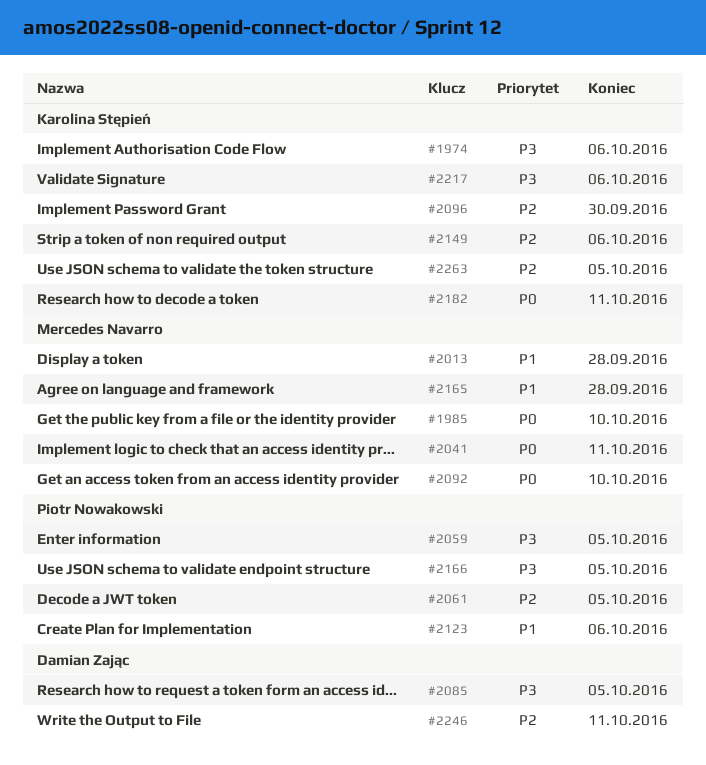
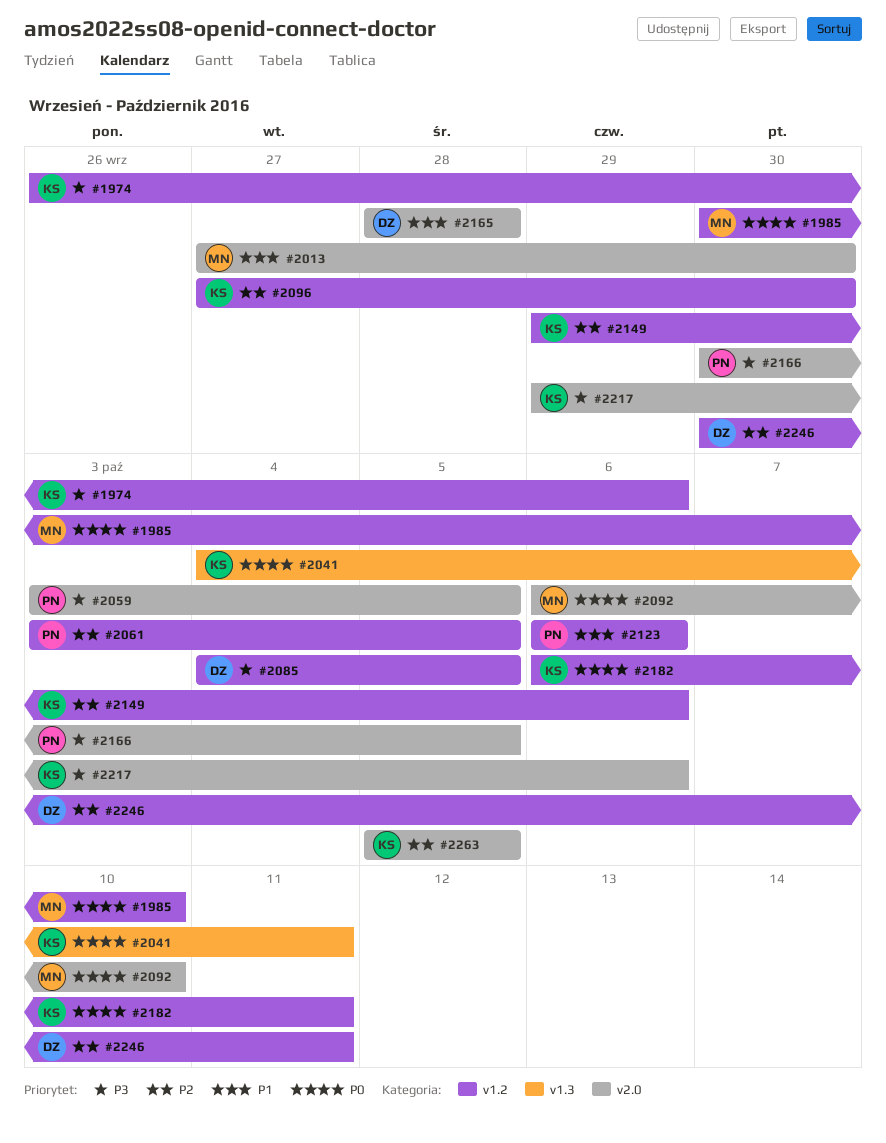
#2013, due: Sep 28 -> Sep 30
#2041, owner: Mercedes Navarro -> Karolina Stępień
#2165, owner: Mercedes Navarro -> Damian Zając

